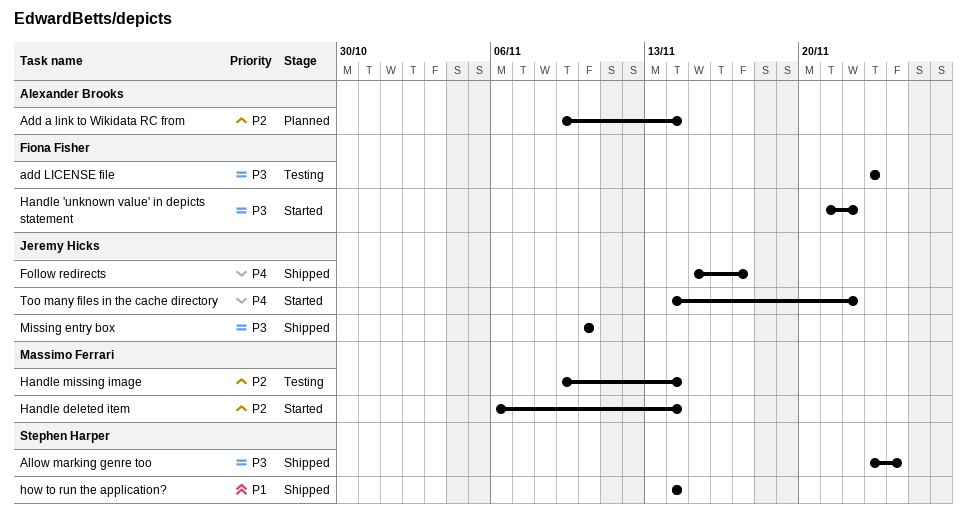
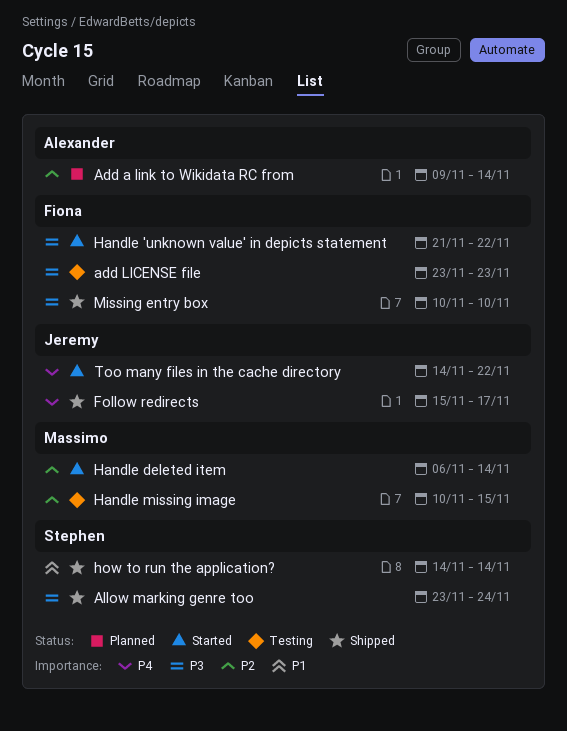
Handle missing image, start: Nov 9 -> Nov 10
Handle missing image, due: Nov 14 -> Nov 15
Missing entry box, owner: Jeremy Hicks -> Fiona Fisher

